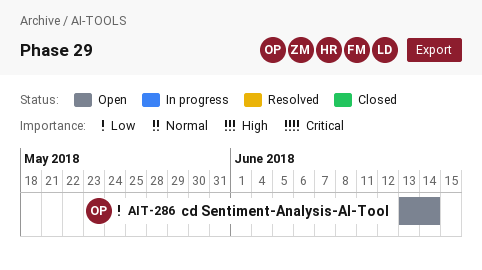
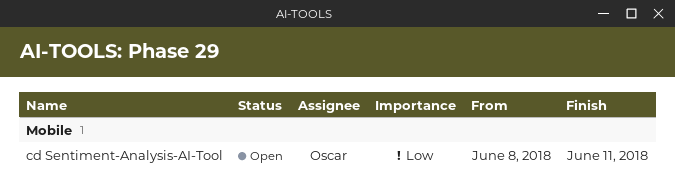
cd Sentiment-Analysis-AI-Tool, start: Jun 13 -> Jun 8
cd Sentiment-Analysis-AI-Tool, due: Jun 14 -> Jun 11

